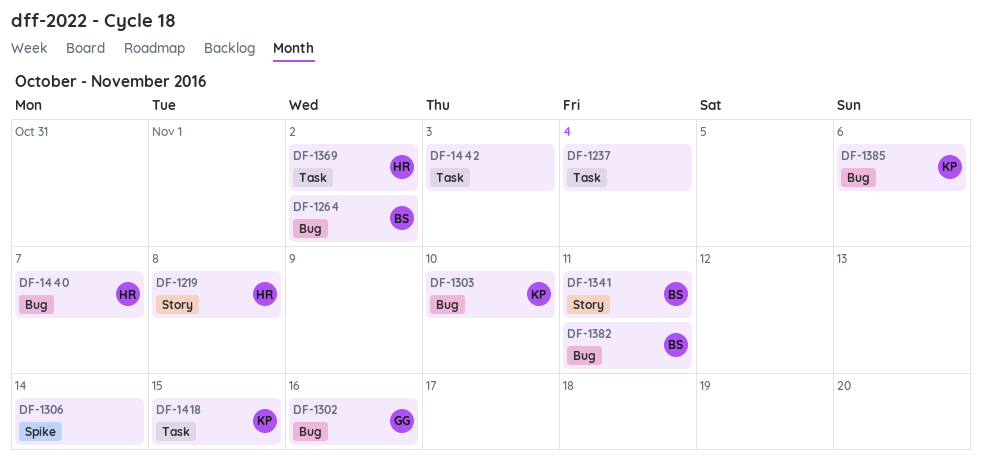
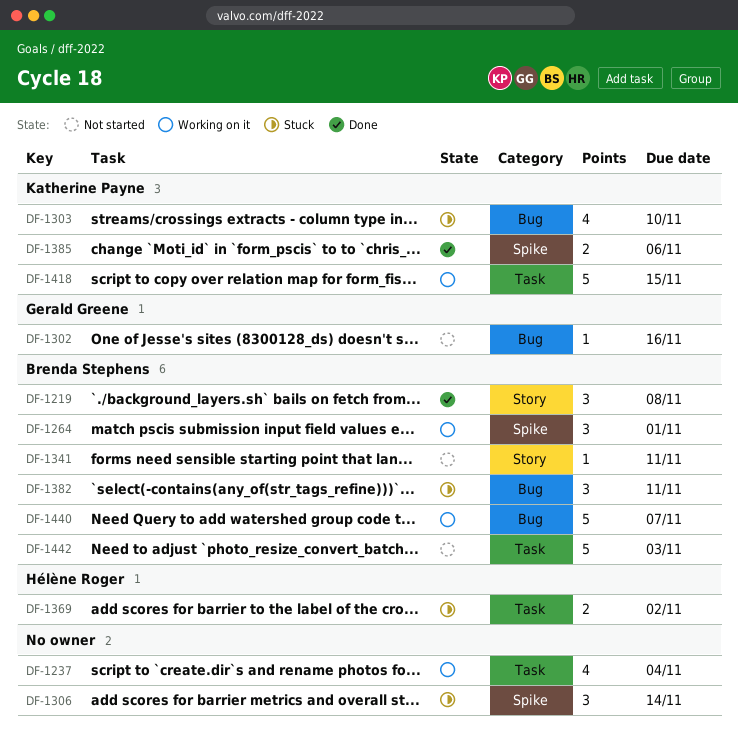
DF-1219, owner: Hélène Roger -> Brenda Stephens
DF-1264, label: Bug -> Spike
DF-1264, due: Nov 2 -> Nov 1
DF-1385, label: Bug -> Spike
DF-1440, owner: Hélène Roger -> Brenda Stephens
DF-1442, owner: none -> Brenda Stephens

